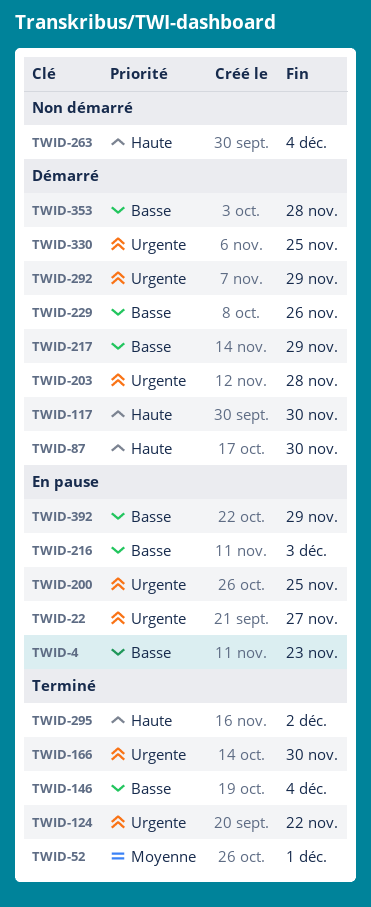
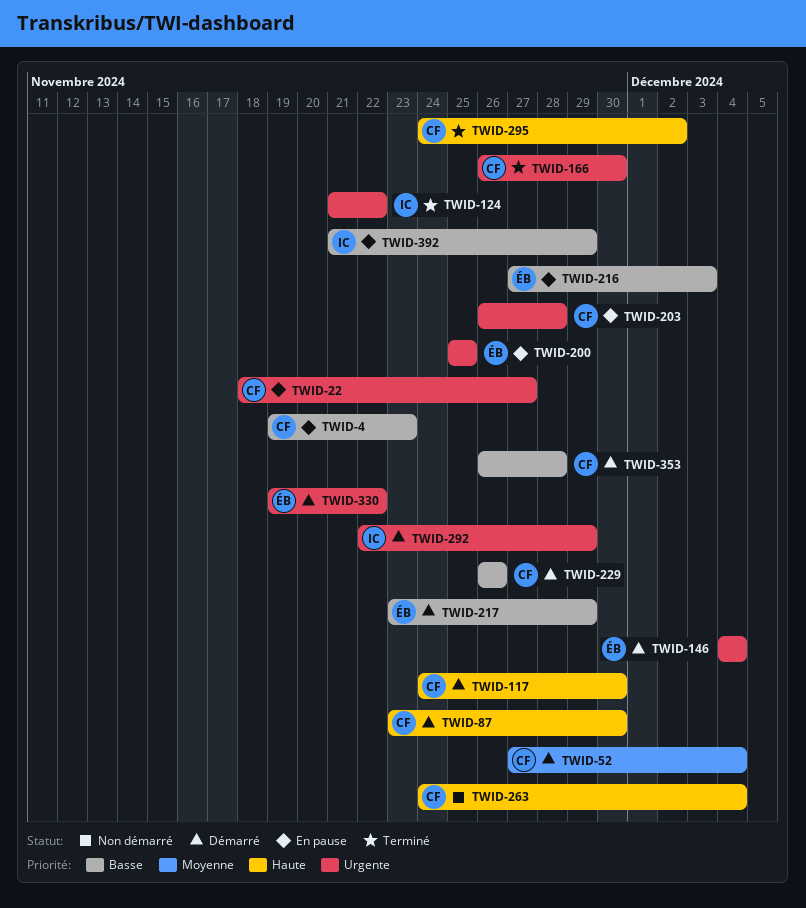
TWID-52, status: Terminé -> Démarré
TWID-52, due: Dec 1 -> Dec 4
TWID-146, status: Terminé -> Démarré
TWID-146, priority: Basse -> Urgente
TWID-203, status: Démarré -> En pause
TWID-330, due: Nov 25 -> Nov 22

